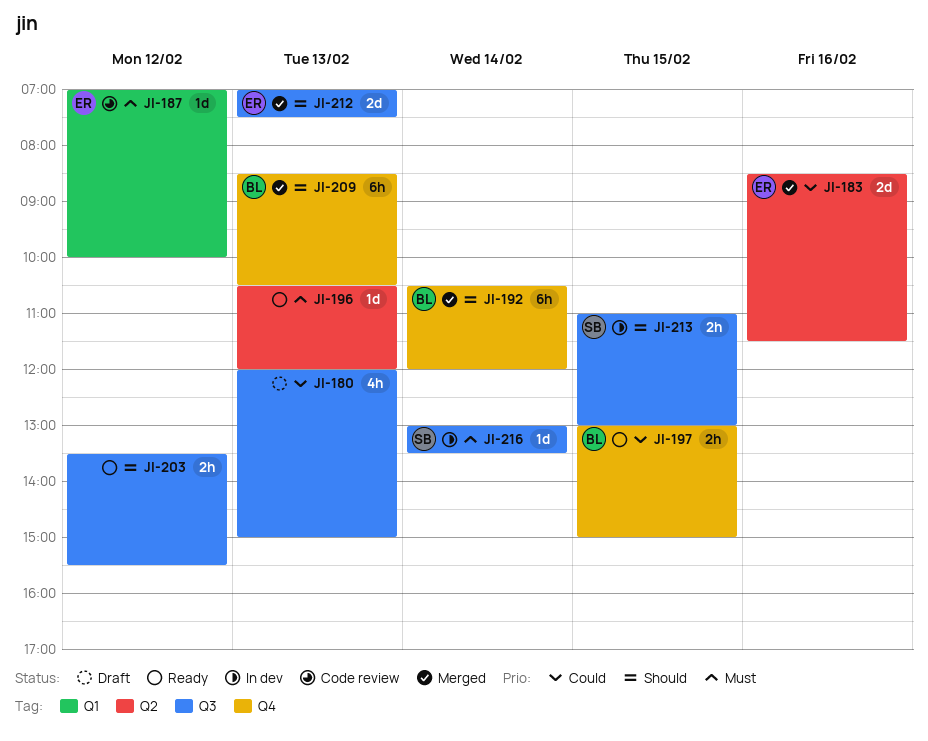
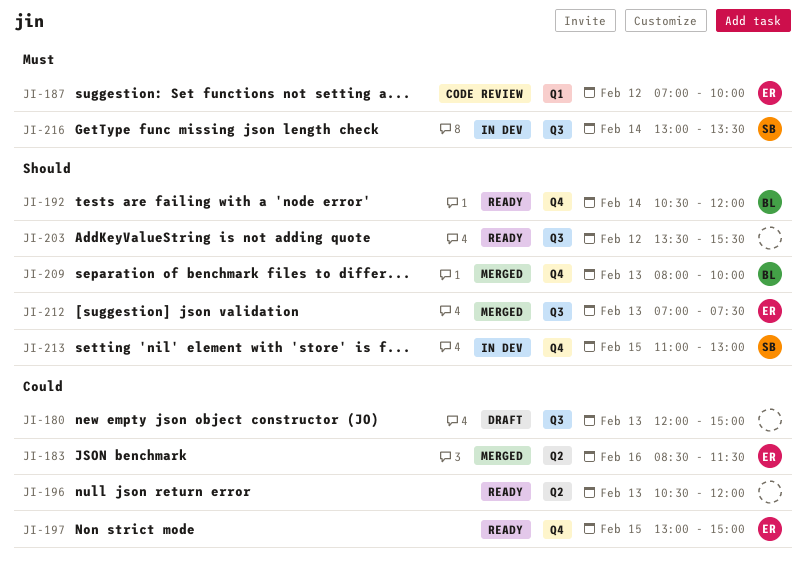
JI-192, status: Merged -> Ready
JI-196, priority: Must -> Could
JI-197, owner: BL -> ER
JI-209, begins: 08:30 -> 08:00
JI-209, ends: 10:30 -> 10:00
JI-213, label: Q3 -> Q4

